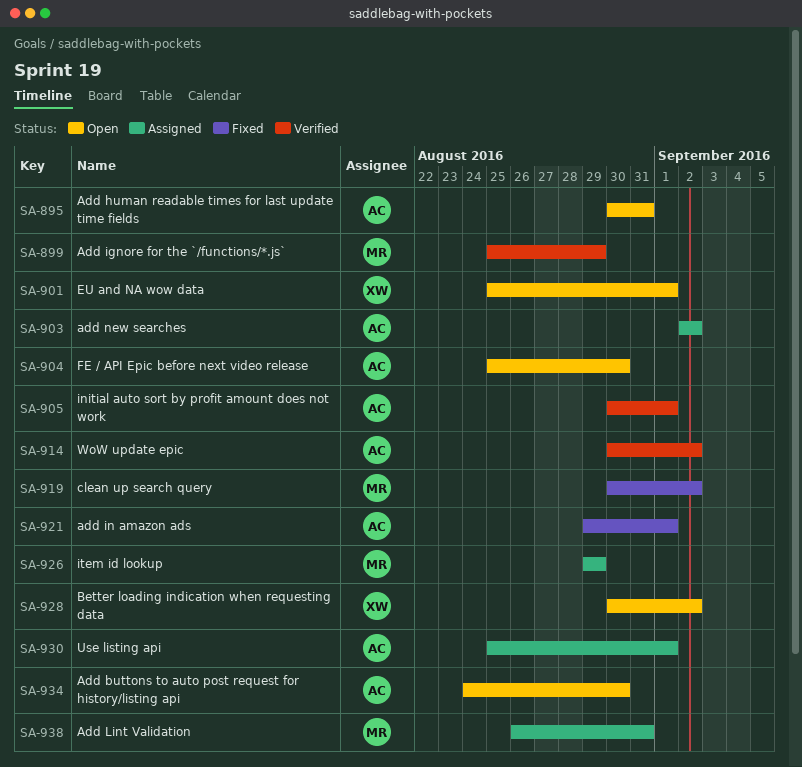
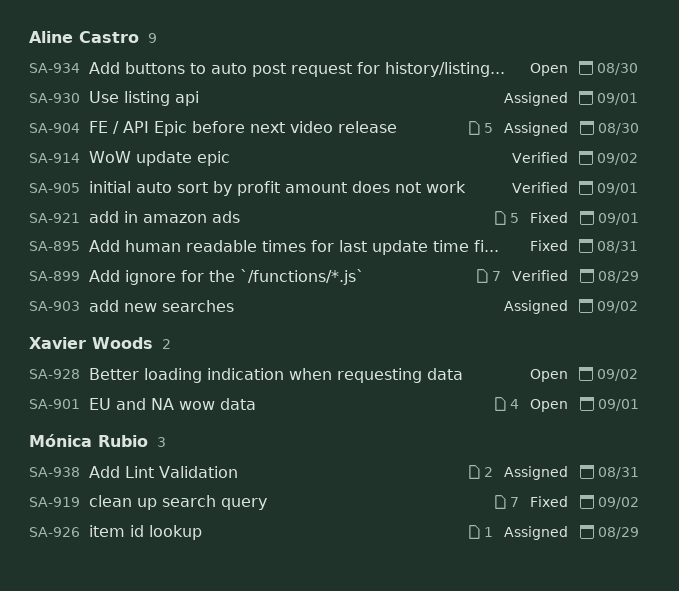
SA-895, status: Open -> Fixed
SA-899, owner: Mónica Rubio -> Aline Castro
SA-904, status: Open -> Assigned

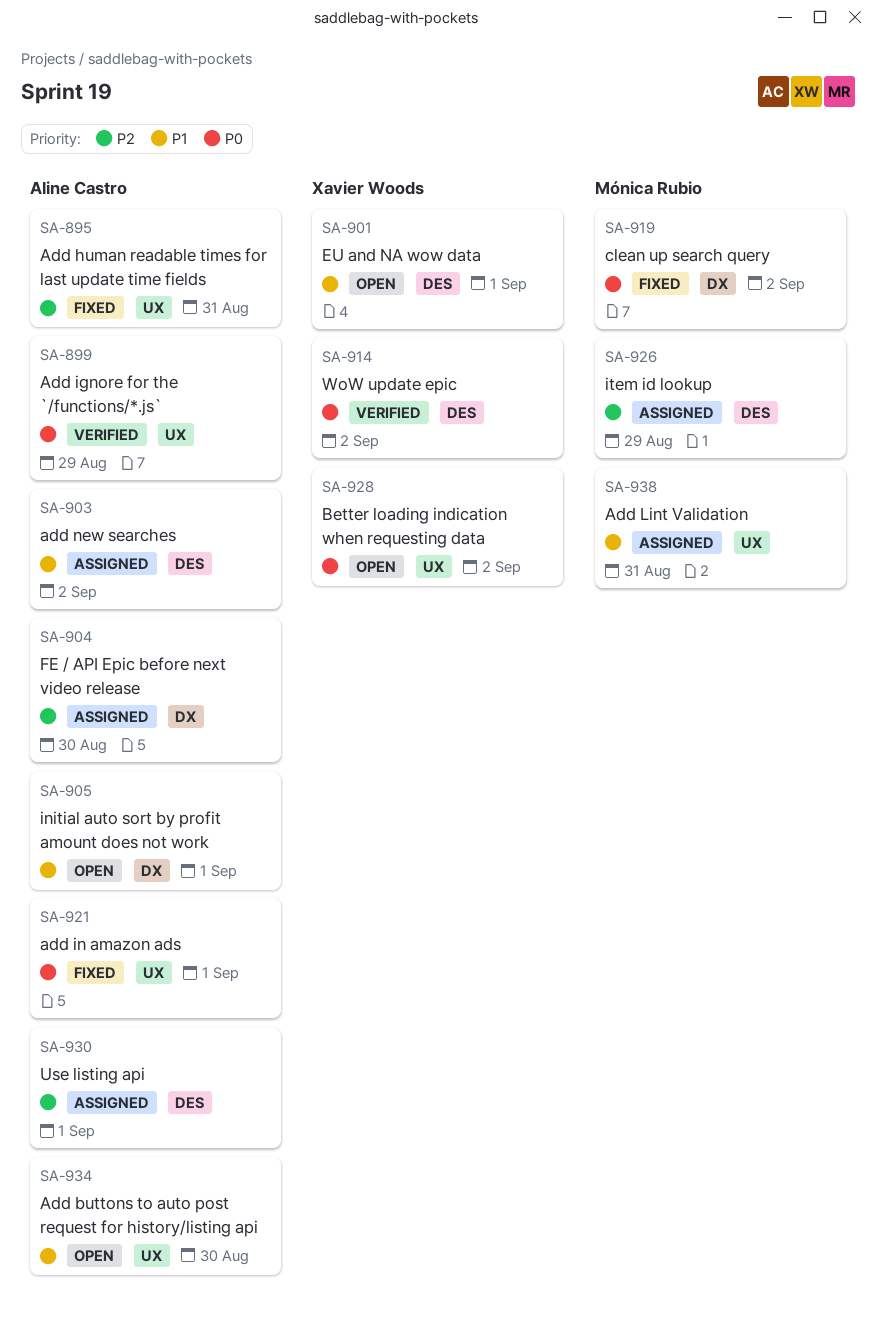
SA-905, status: Verified -> Open
SA-914, owner: Aline Castro -> Xavier Woods

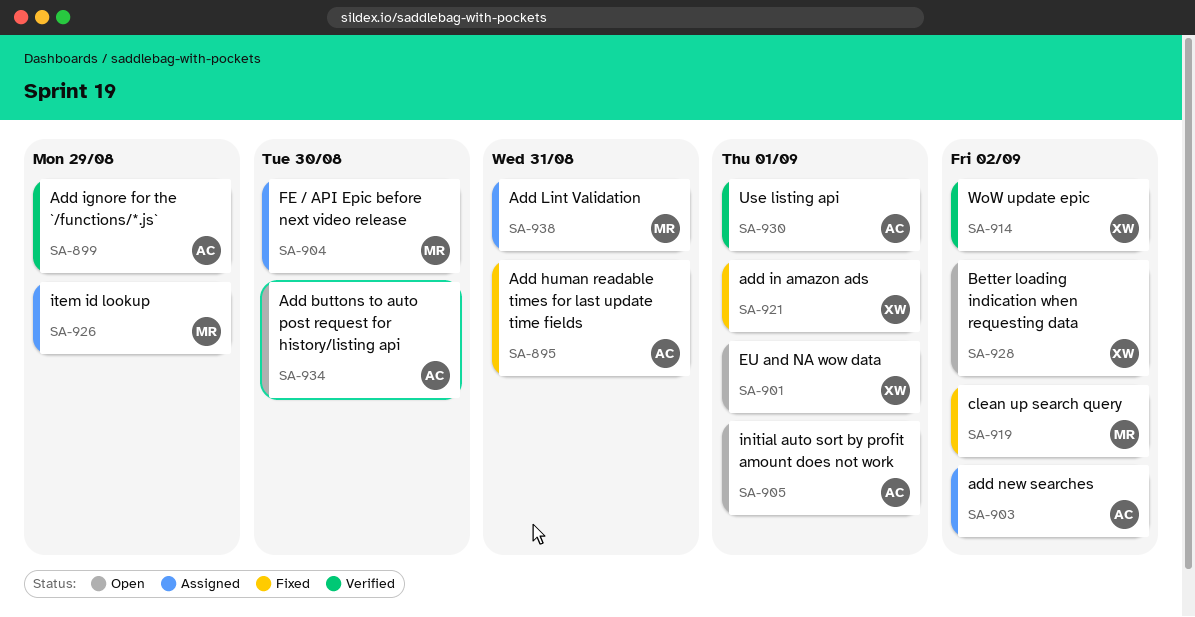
SA-904, owner: Aline Castro -> Mónica Rubio
SA-921, owner: Aline Castro -> Xavier Woods
SA-930, status: Assigned -> Verified

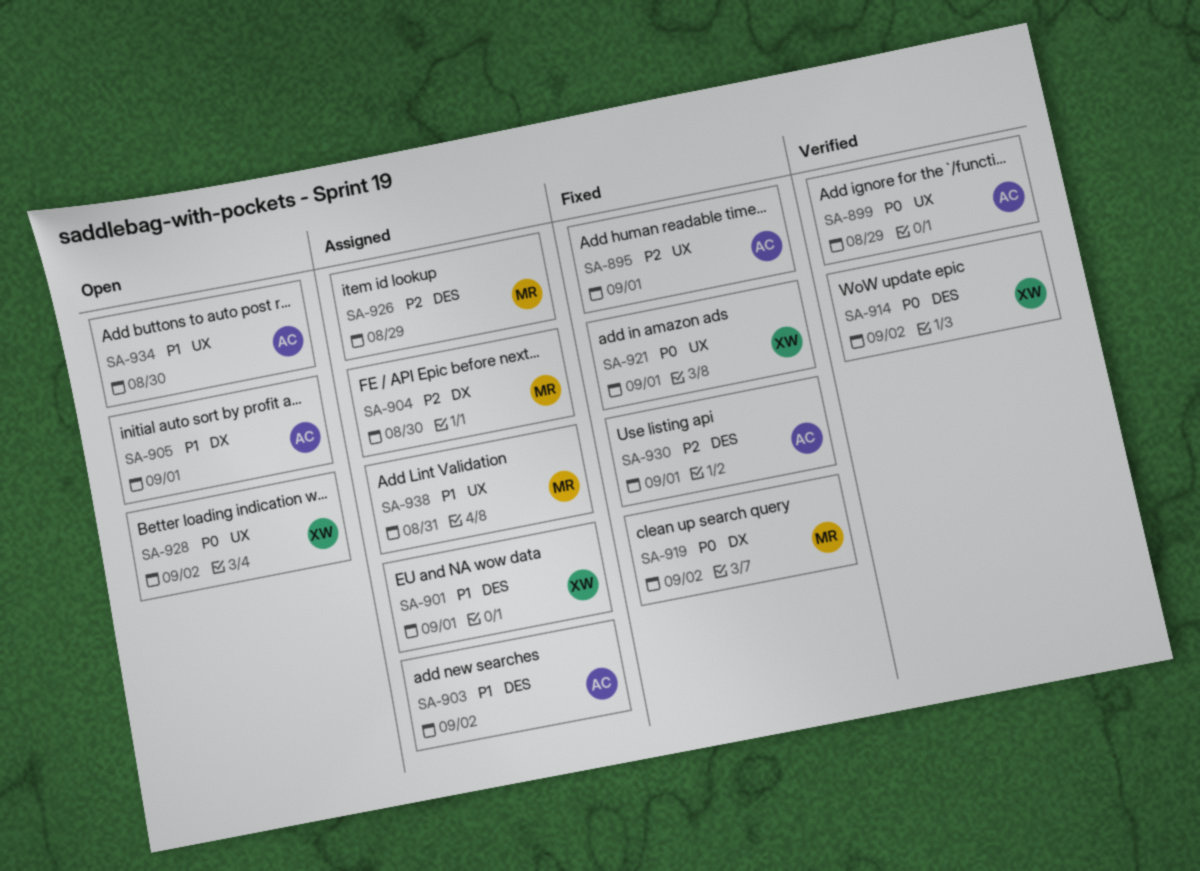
SA-895, due: Aug 31 -> Sep 1
SA-901, status: Open -> Assigned
SA-930, status: Verified -> Fixed

